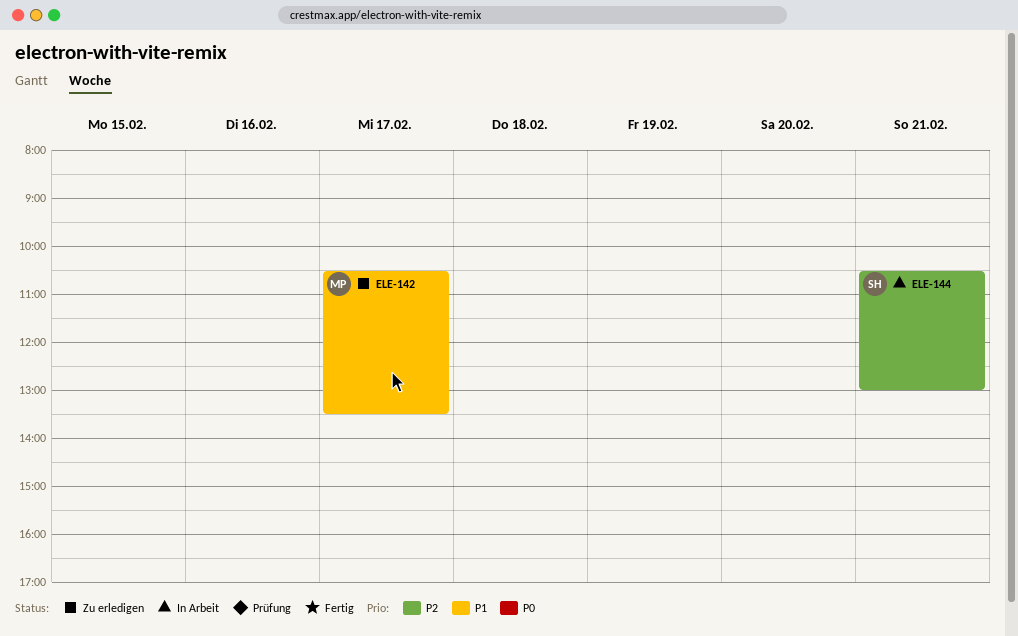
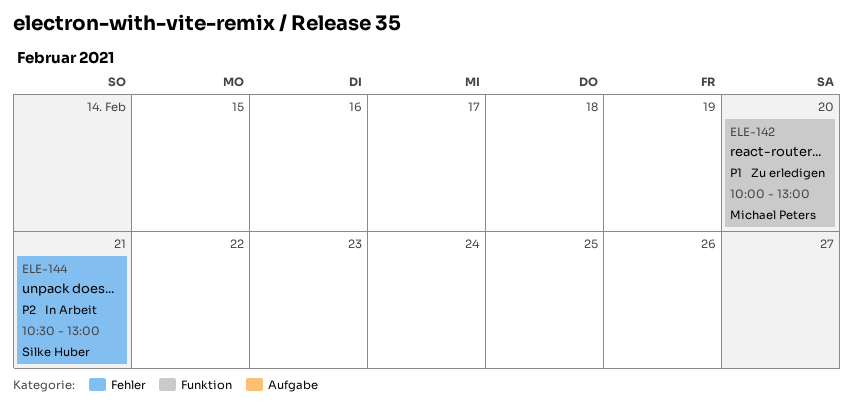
ELE-142, day: Feb 17 -> Feb 20
ELE-142, begins: 10:30 -> 10:00
ELE-142, ends: 13:30 -> 13:00

